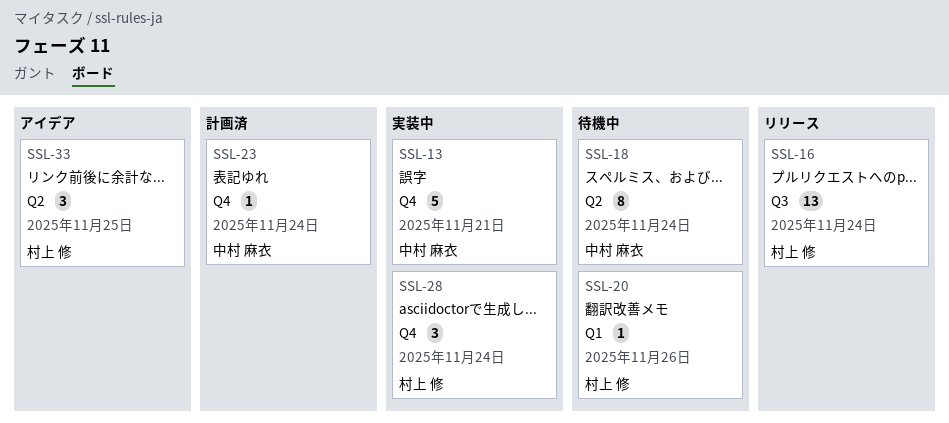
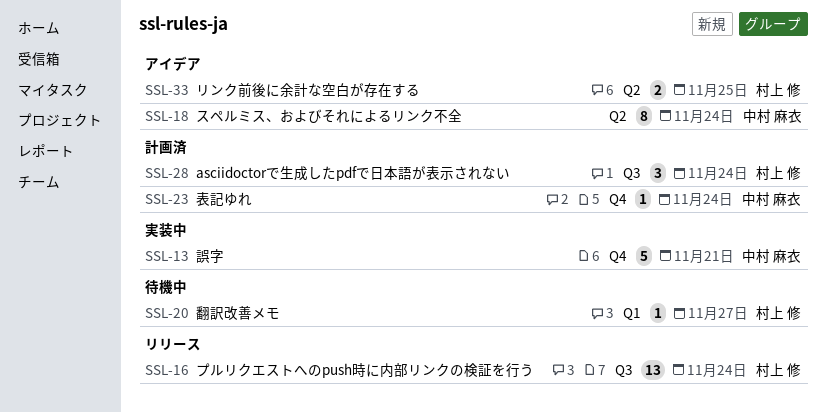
SSL-18, status: 待機中 -> アイデア
SSL-20, due: Nov 26 -> Nov 27
SSL-28, status: 実装中 -> 計画済
SSL-28, label: Q4 -> Q3
SSL-33, estimate: 3 -> 2

